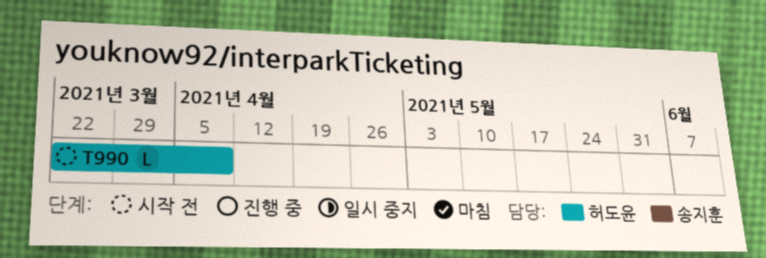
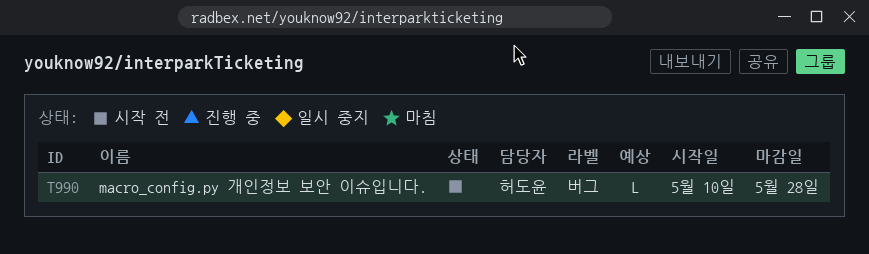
T990, start: Mar 22 -> May 10
T990, due: Apr 9 -> May 28

